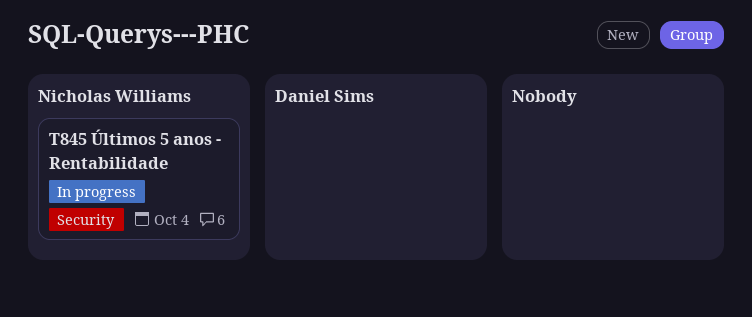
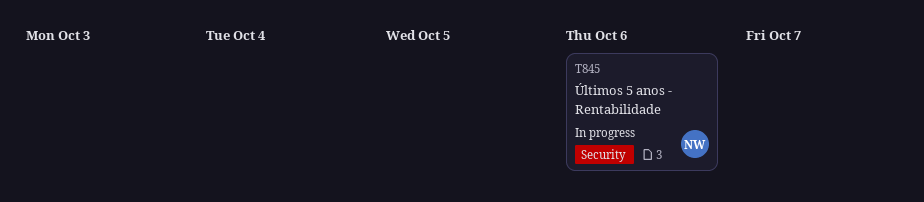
T845, due: Oct 4 -> Oct 6

